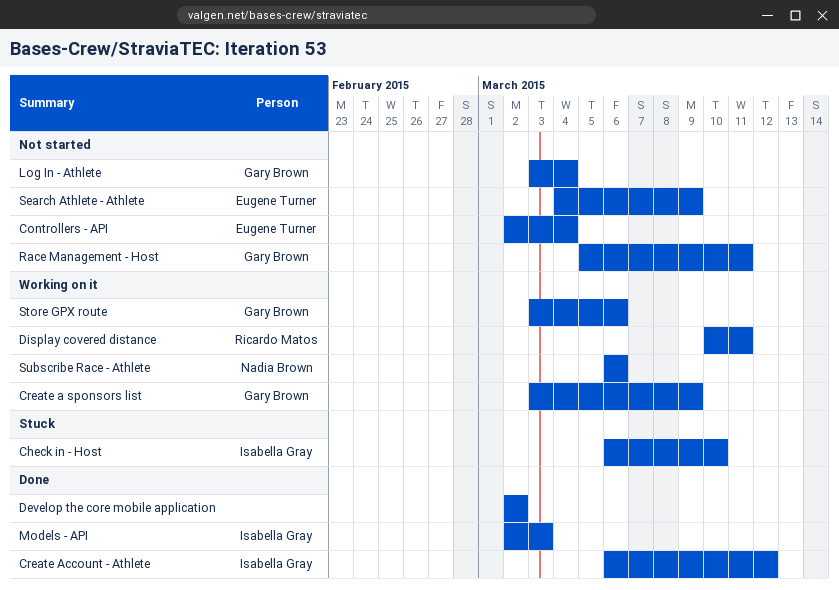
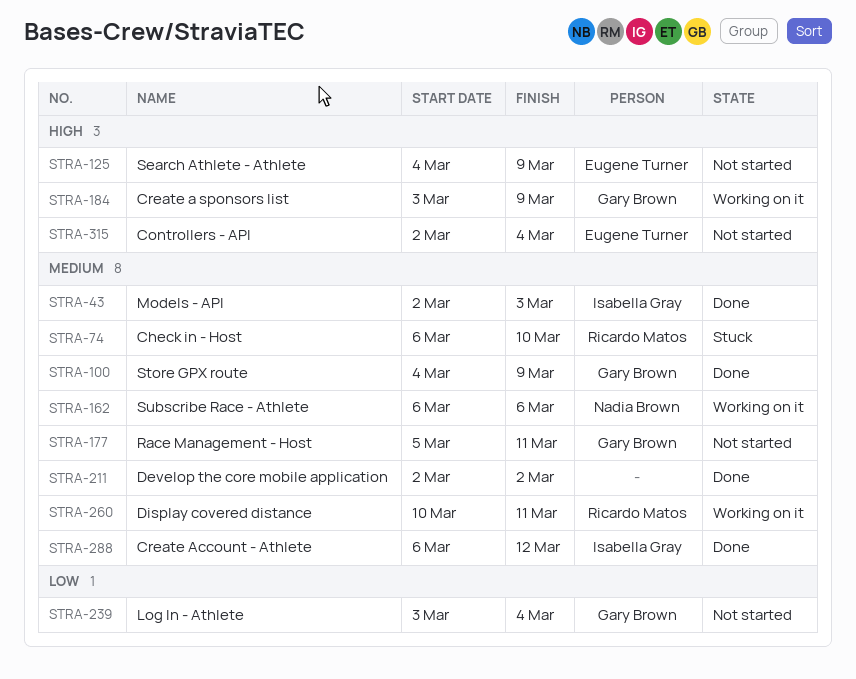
Check in - Host, owner: Isabella Gray -> Ricardo Matos
Store GPX route, status: Working on it -> Done
Store GPX route, start: Mar 3 -> Mar 4
Store GPX route, due: Mar 6 -> Mar 9

